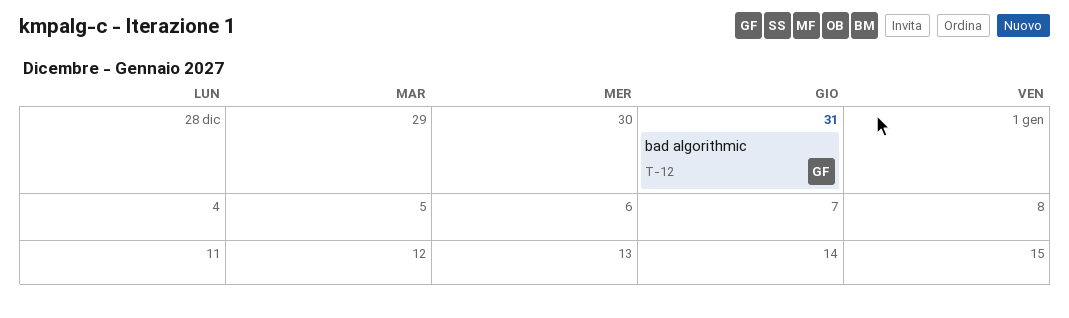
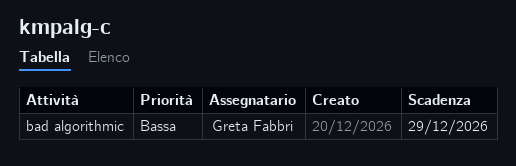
bad algorithmic, due: Dec 31 -> Dec 29

